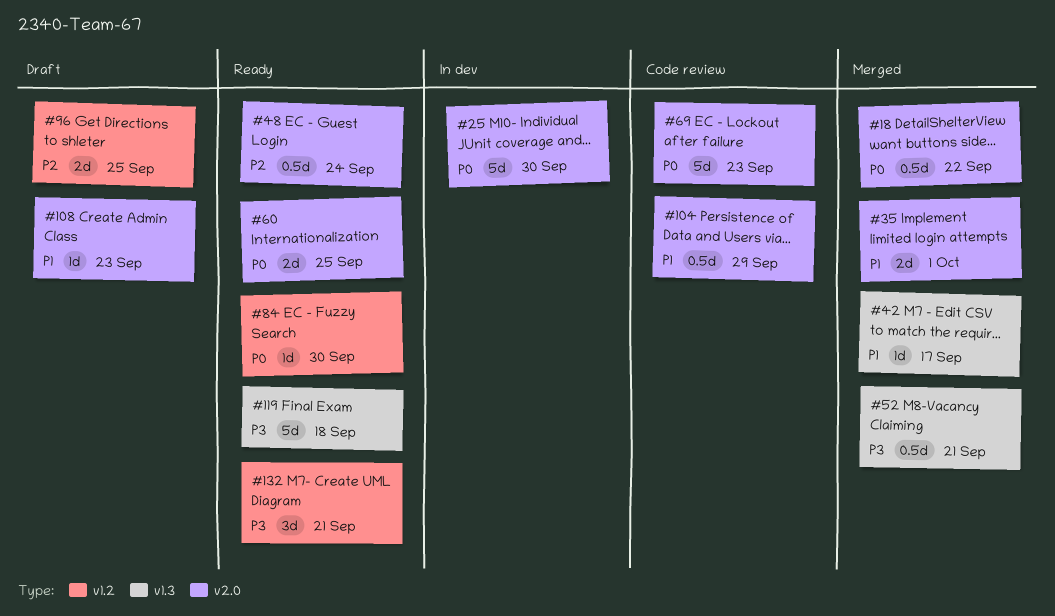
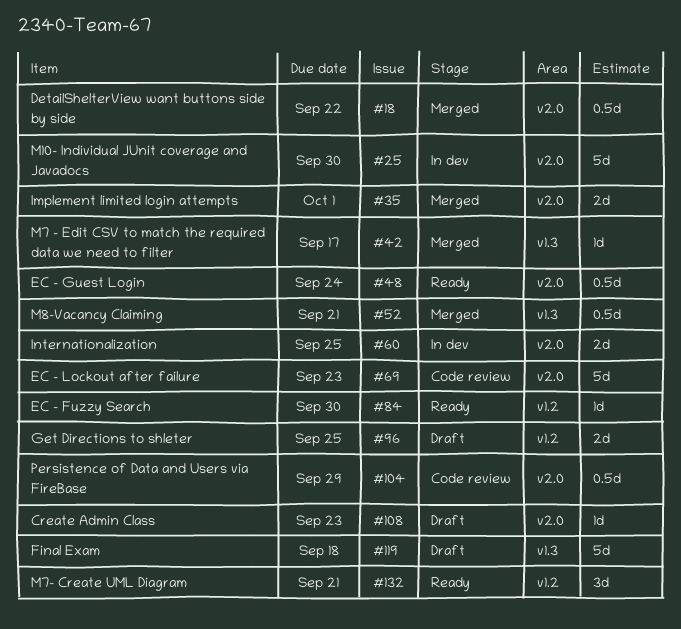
#60, status: Ready -> In dev
#119, status: Ready -> Draft

